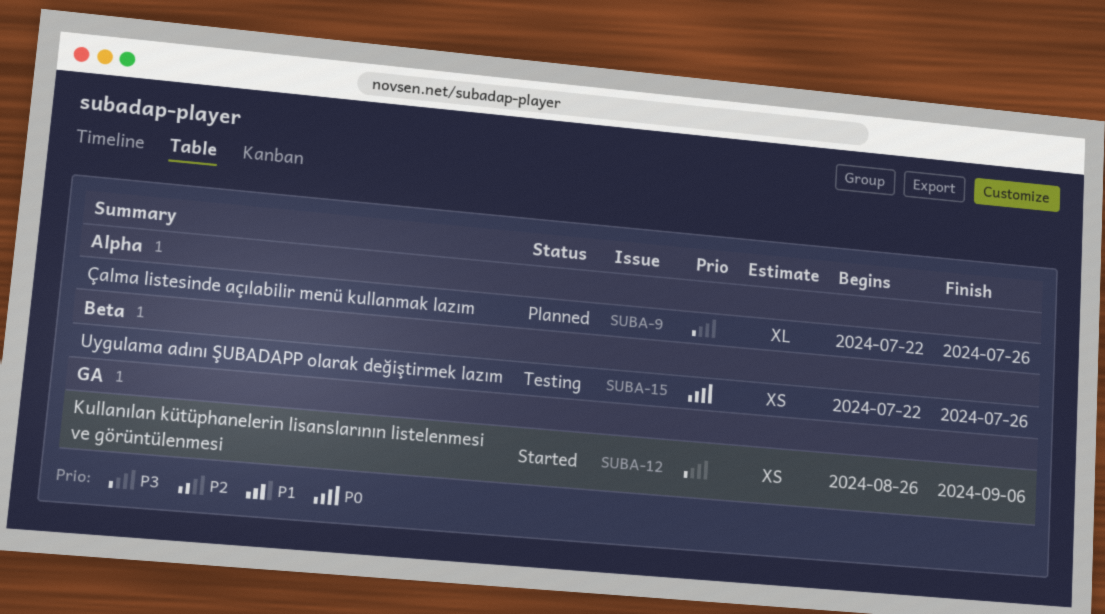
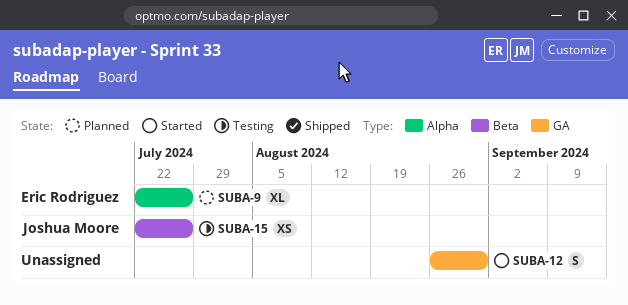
SUBA-12, estimate: XS -> S
SUBA-12, due: Sep 6 -> Aug 30

